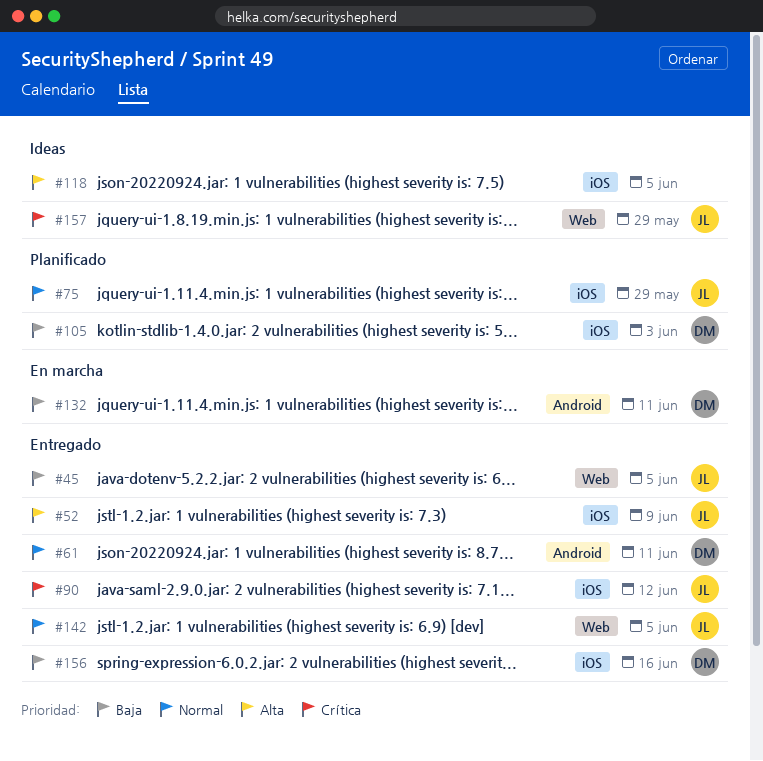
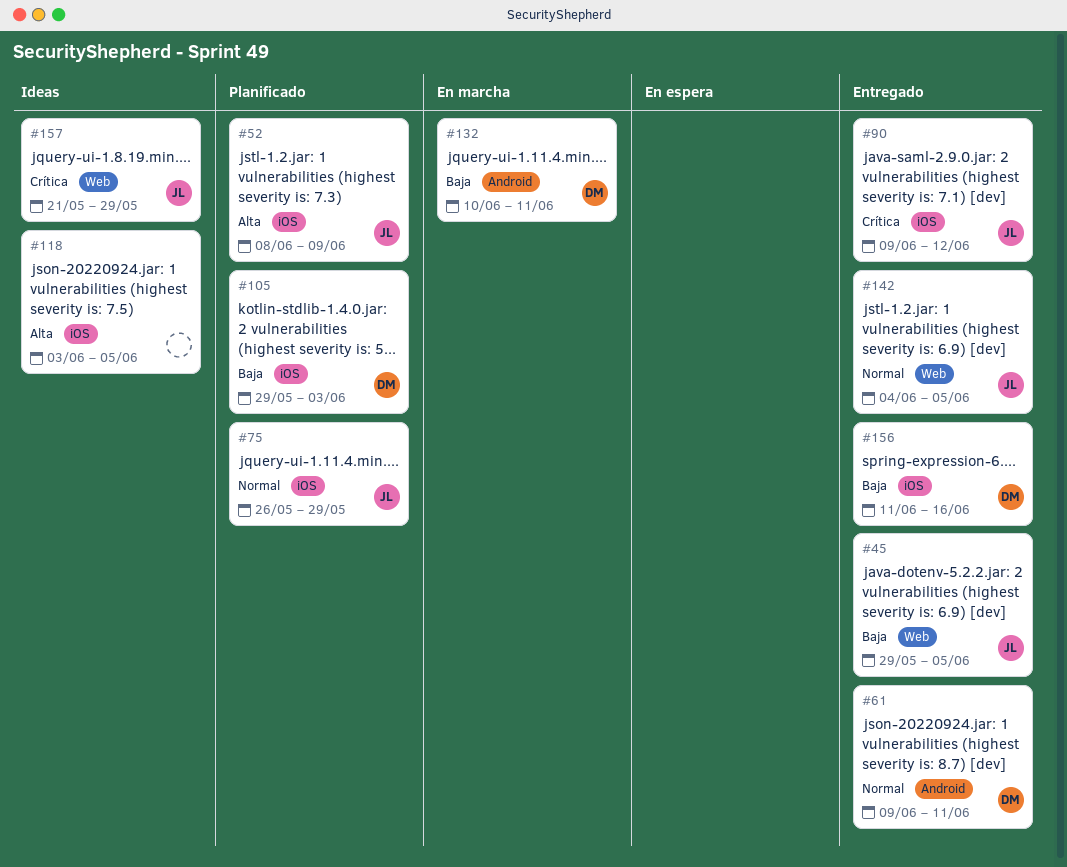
#52, status: Entregado -> Planificado

